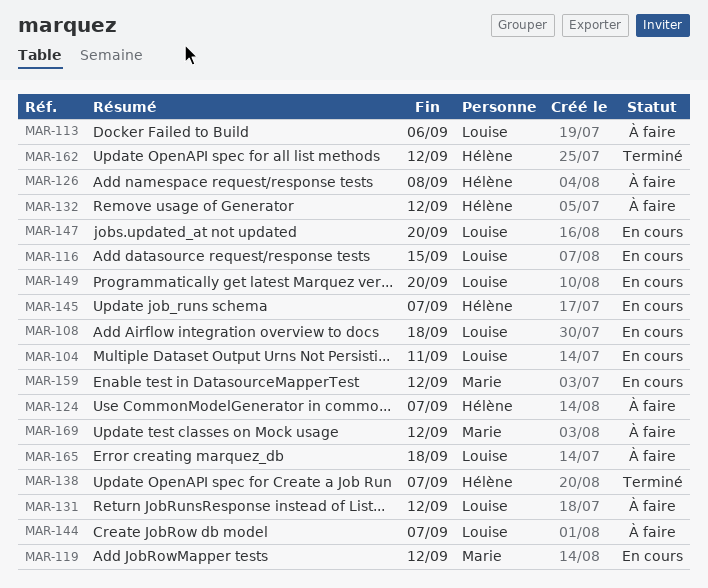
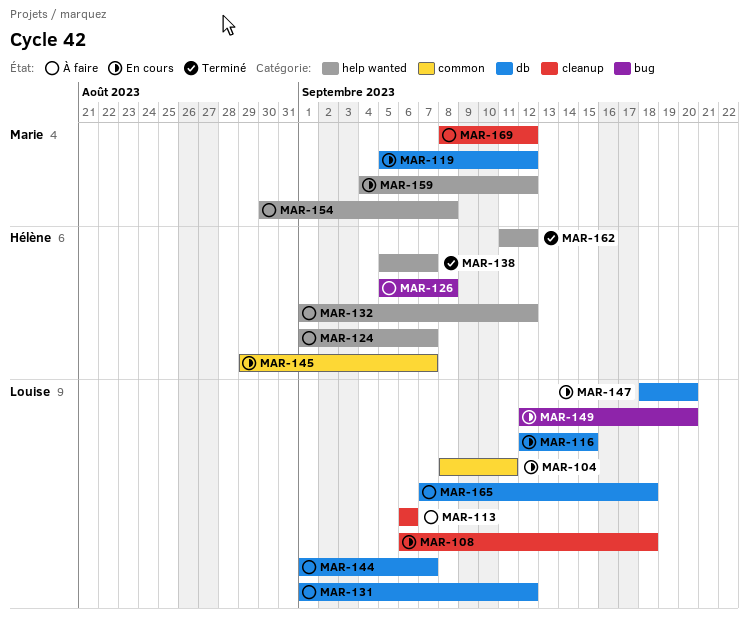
MAR-154: none -> present

